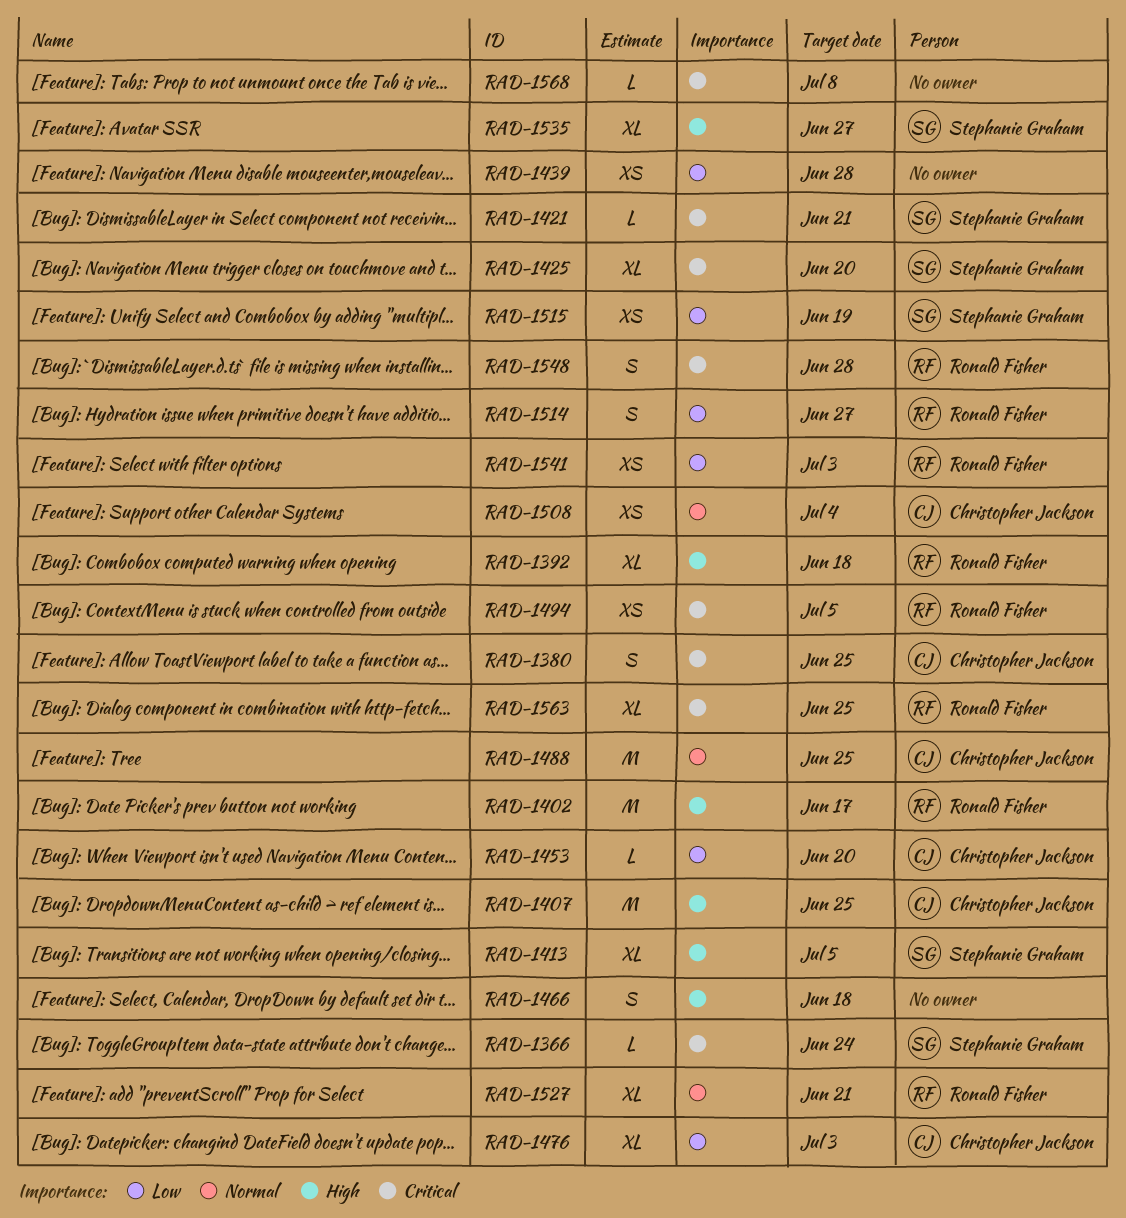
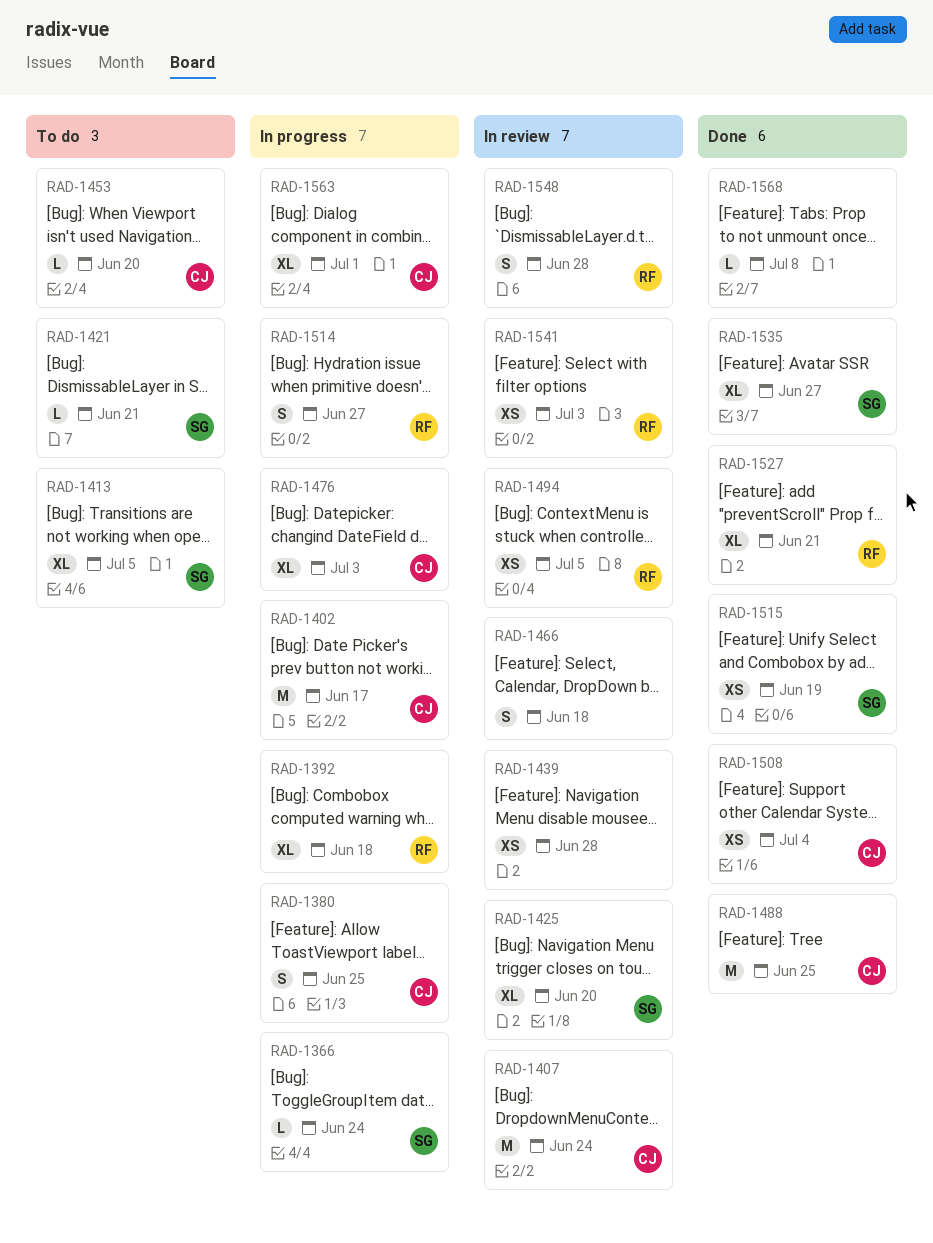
RAD-1402, owner: Ronald Fisher -> Christopher Jackson
RAD-1407, due: Jun 25 -> Jun 24
RAD-1563, owner: Ronald Fisher -> Christopher Jackson
RAD-1563, due: Jun 25 -> Jul 1

